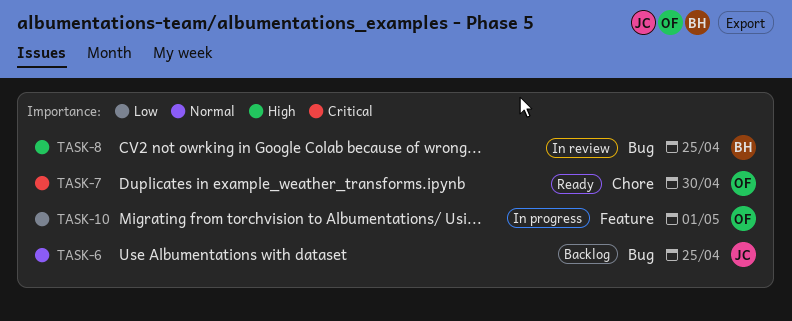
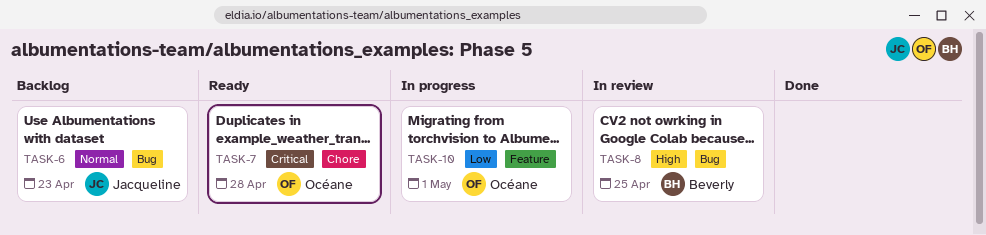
TASK-6, due: Apr 25 -> Apr 23
TASK-7, due: Apr 30 -> Apr 28

